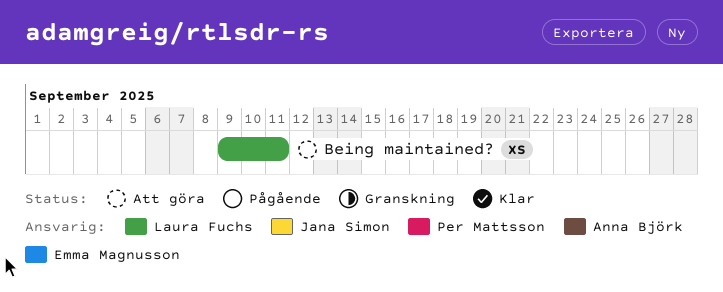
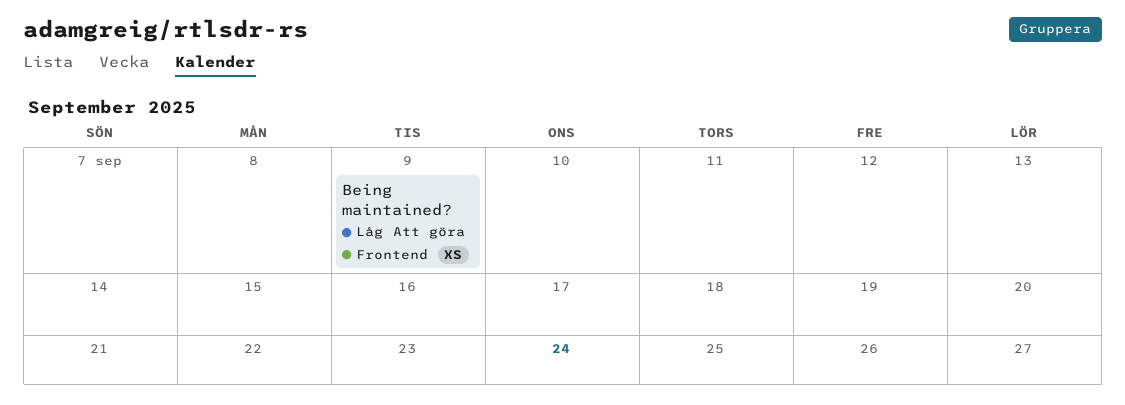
Being maintained?, due: Sep 11 -> Sep 9

